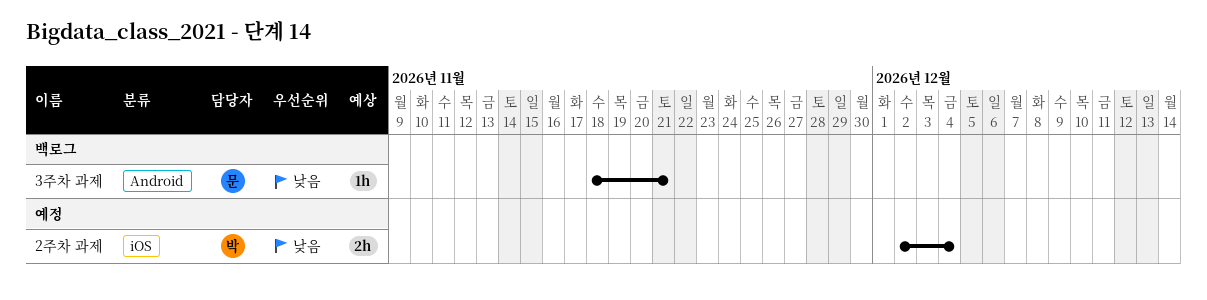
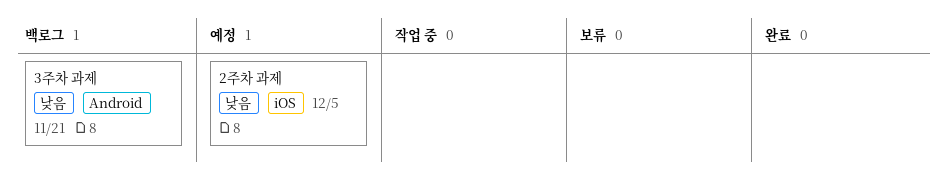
2주차 과제, due: Dec 4 -> Dec 5

